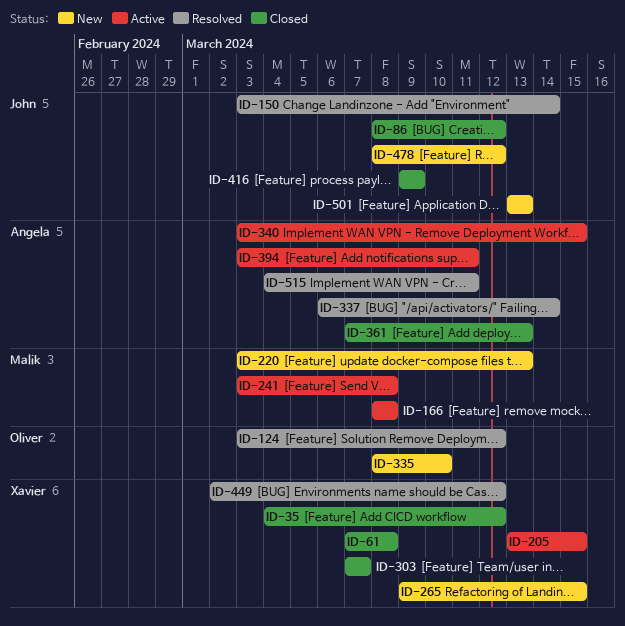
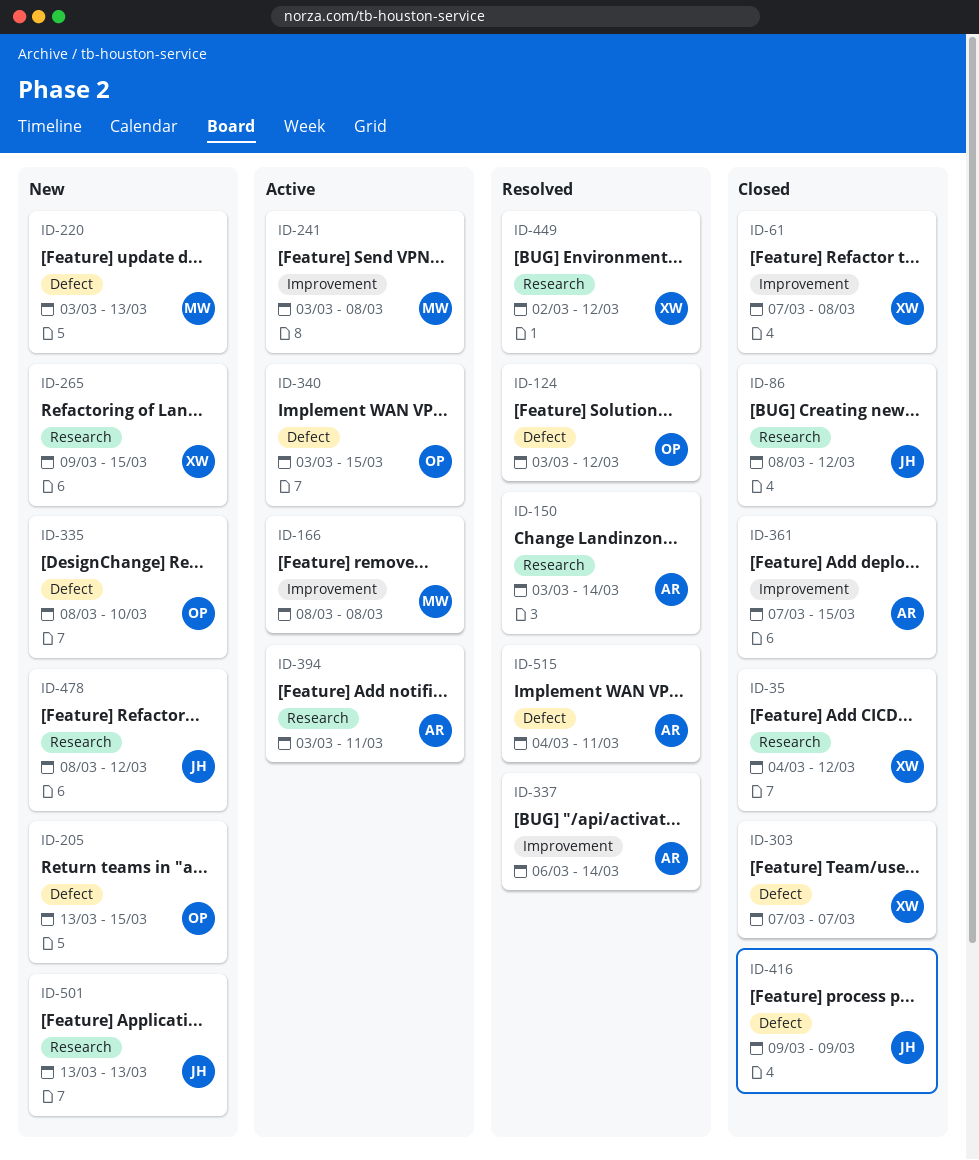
ID-150, owner: John -> Angela
ID-205, status: Active -> New
ID-205, owner: Xavier -> Oliver
ID-340, owner: Angela -> Oliver
ID-361, due: Mar 13 -> Mar 15

